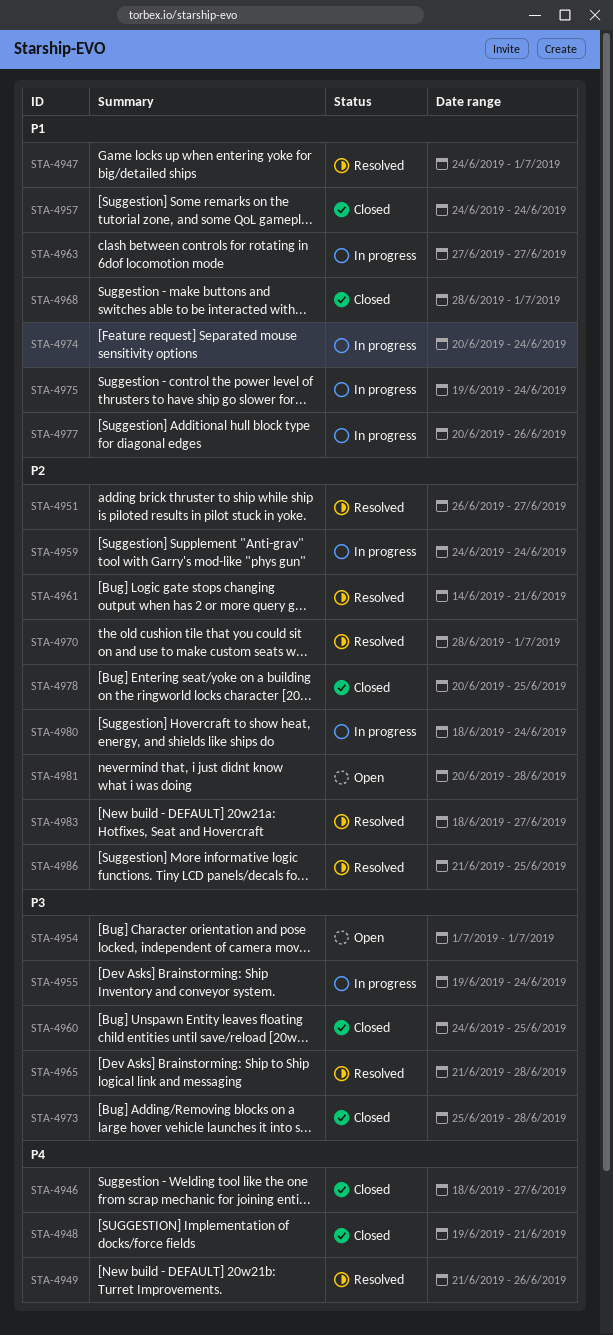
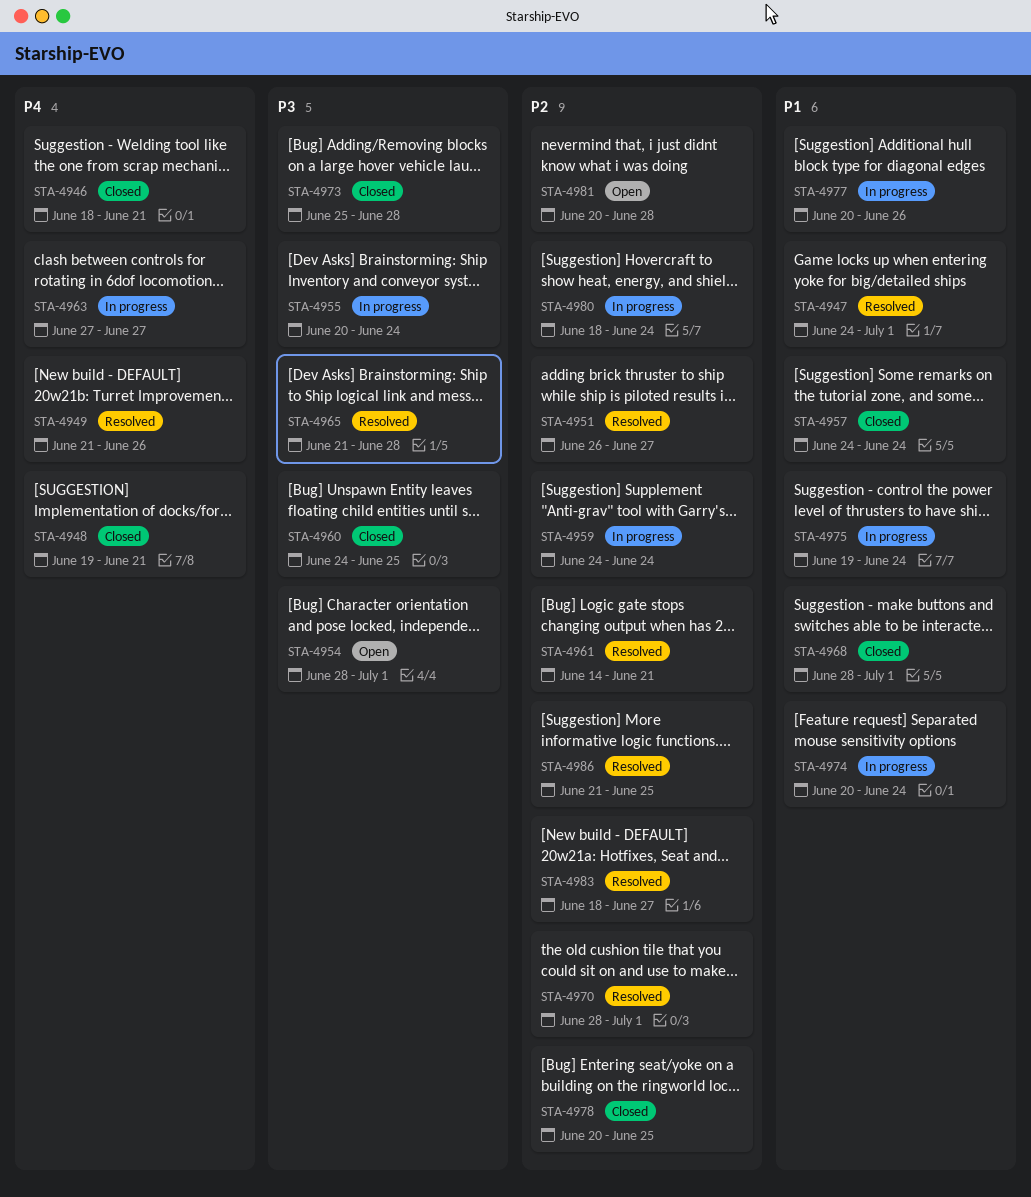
STA-4946, due: Jun 27 -> Jun 21
STA-4954, start: Jul 1 -> Jun 28
STA-4955, start: Jun 19 -> Jun 20
STA-4963, priority: P1 -> P4

